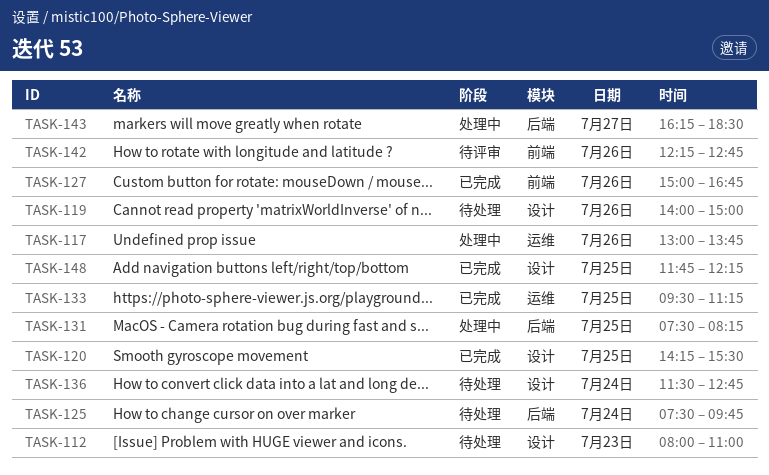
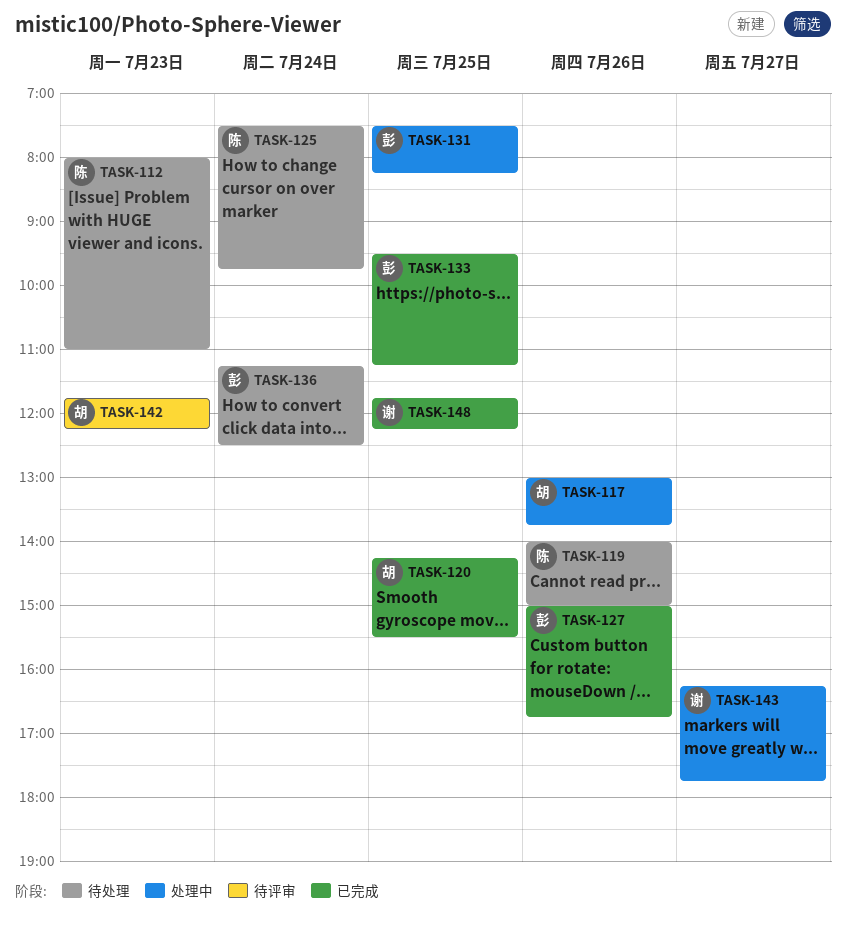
TASK-136, begins: 11:30 -> 11:15
TASK-136, ends: 12:45 -> 12:30
TASK-142, day: Jul 26 -> Jul 23
TASK-142, begins: 12:15 -> 11:45
TASK-142, ends: 12:45 -> 12:15
TASK-143, ends: 18:30 -> 17:45

